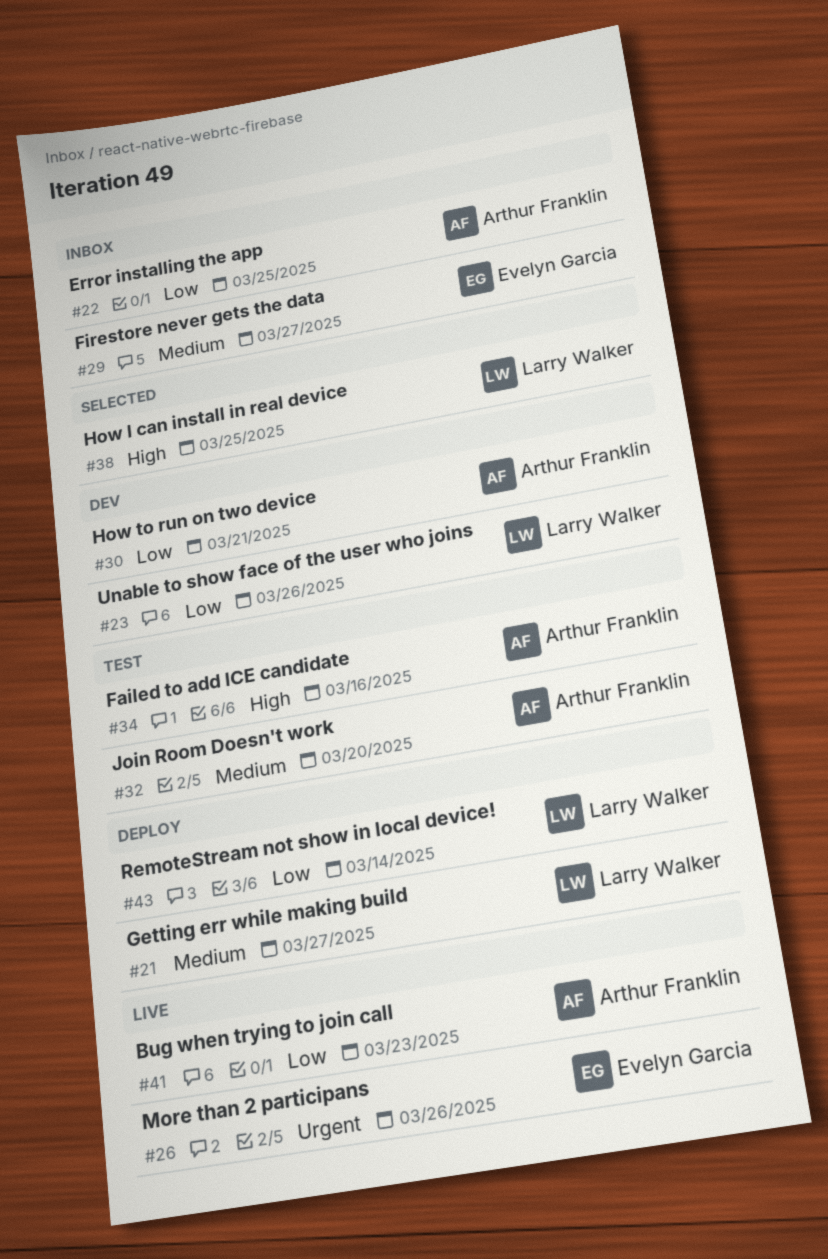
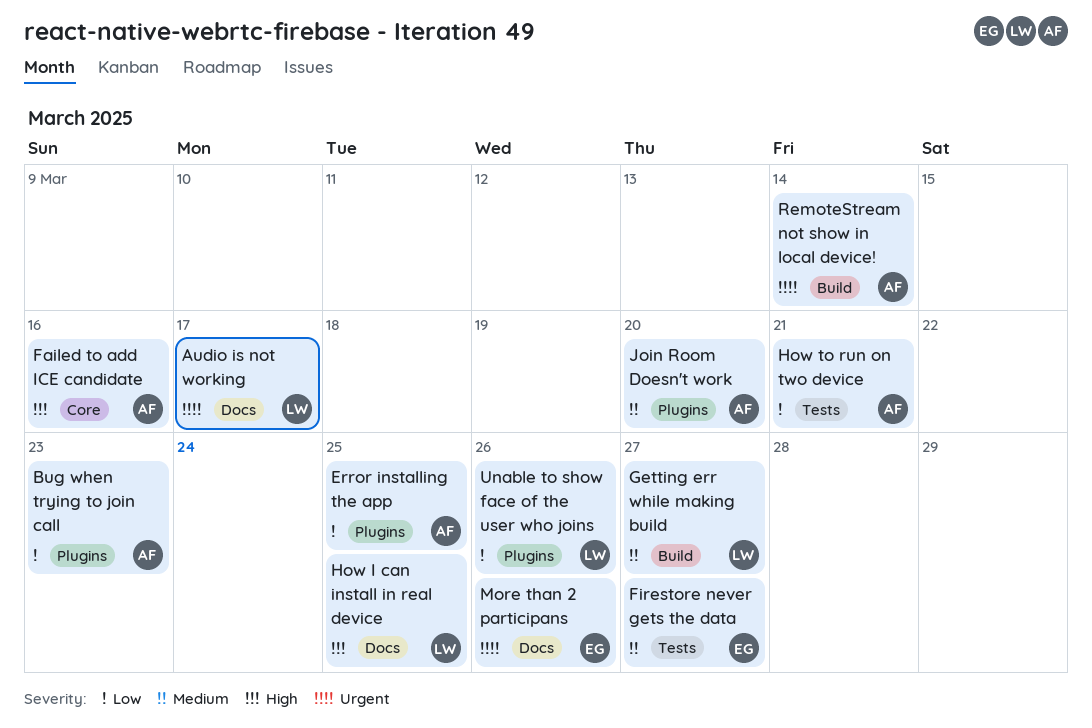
Audio is not working: none -> present
RemoteStream not show in local device!, owner: Larry Walker -> Arthur Franklin
RemoteStream not show in local device!, priority: Low -> Urgent

